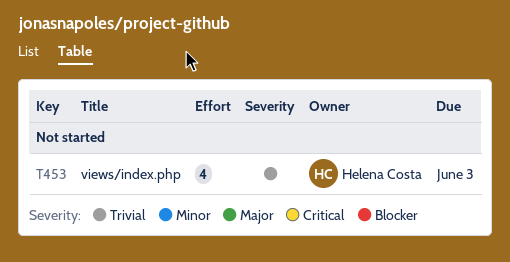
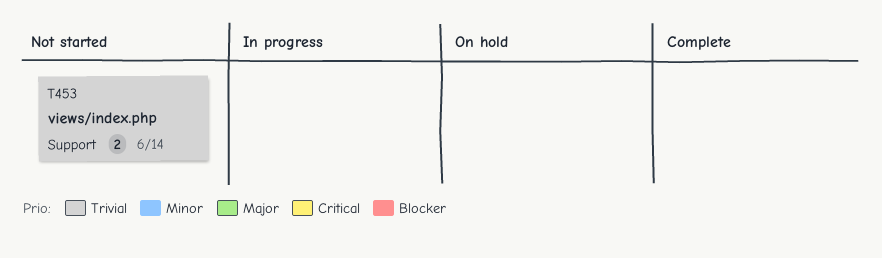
T453, estimate: 4 -> 2
T453, due: Jun 3 -> Jun 14

